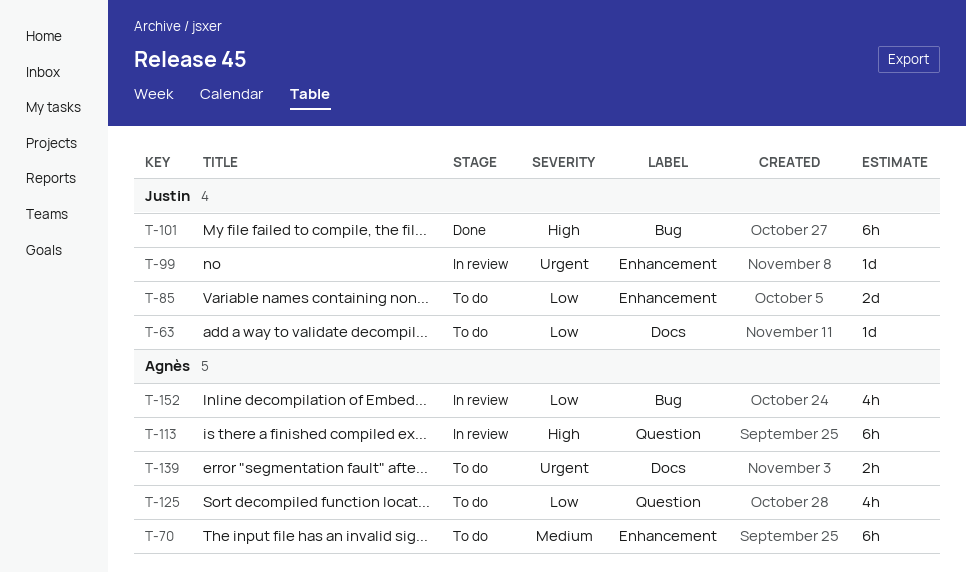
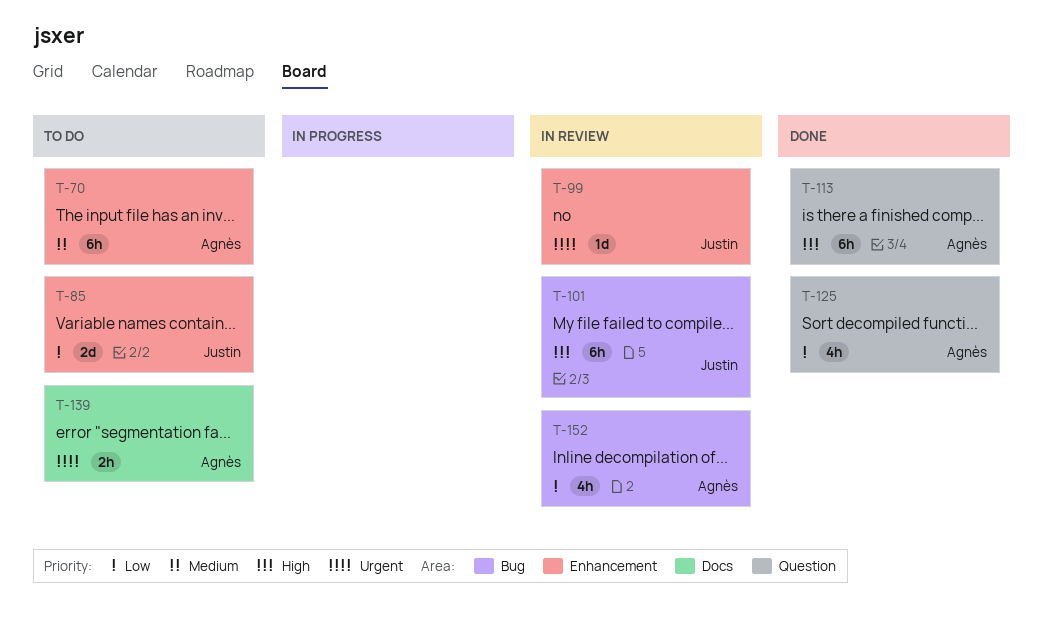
T-63: present -> none
T-101, status: Done -> In review
T-113, status: In review -> Done
T-125, status: To do -> Done

